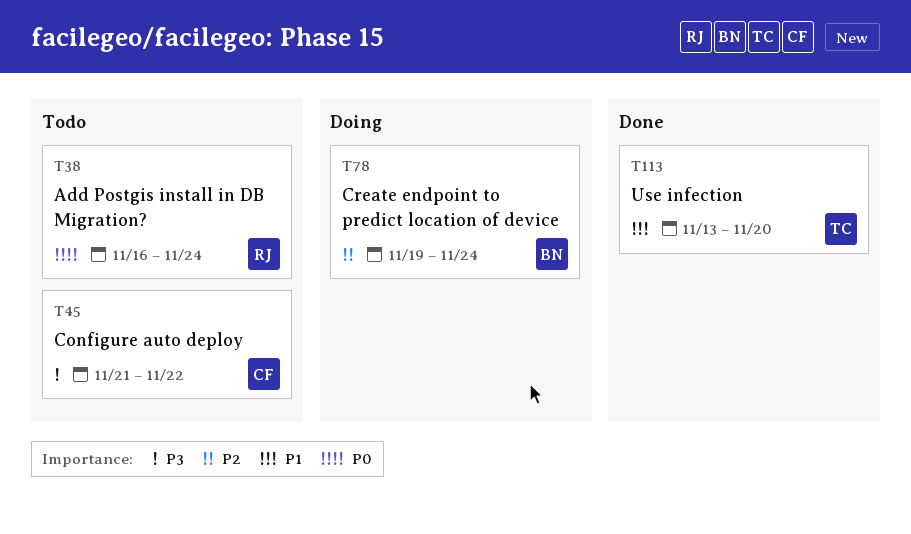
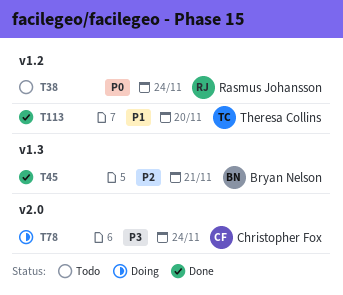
T45, status: Todo -> Done
T45, owner: Christopher Fox -> Bryan Nelson
T45, priority: P3 -> P2
T45, due: Nov 22 -> Nov 21
T78, owner: Bryan Nelson -> Christopher Fox
T78, priority: P2 -> P3

